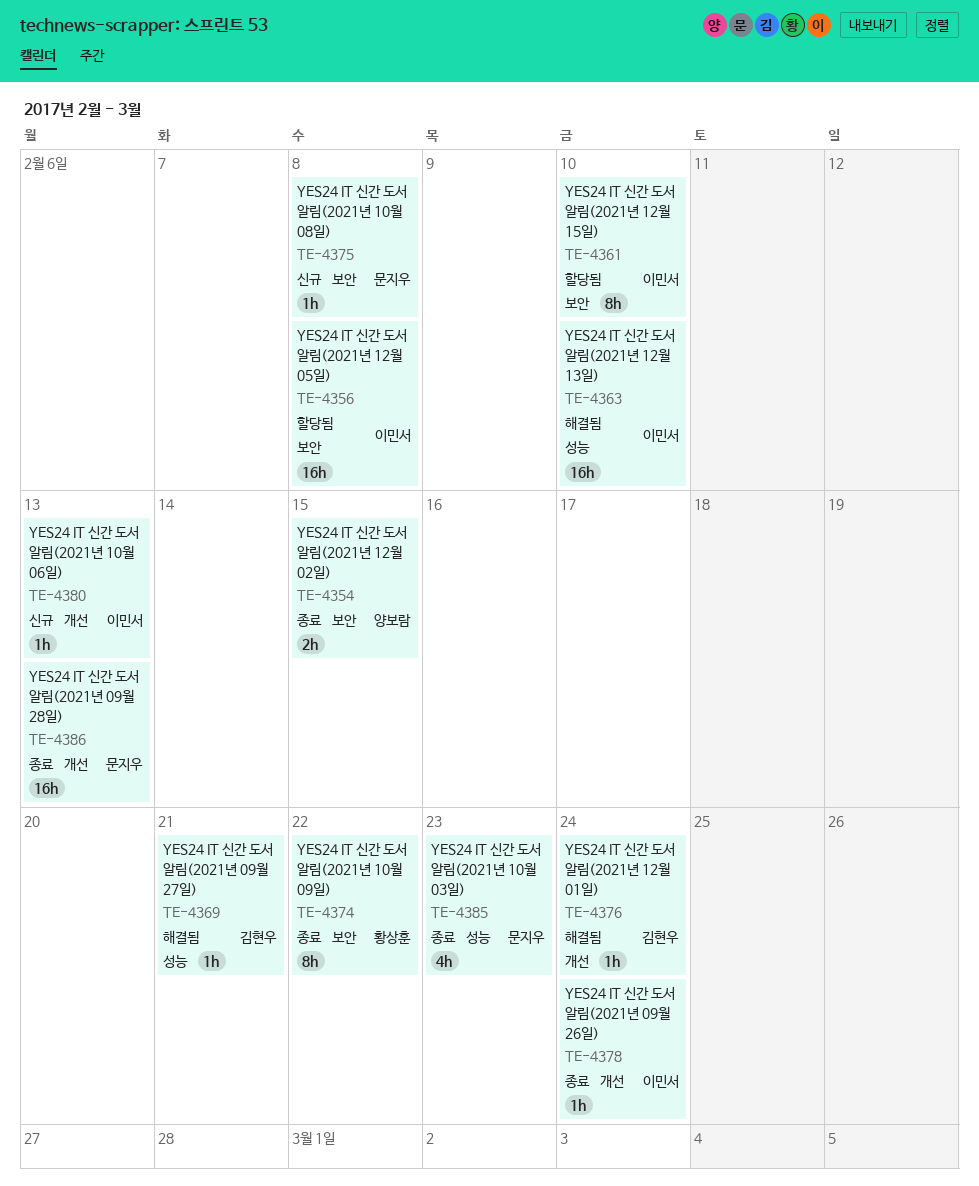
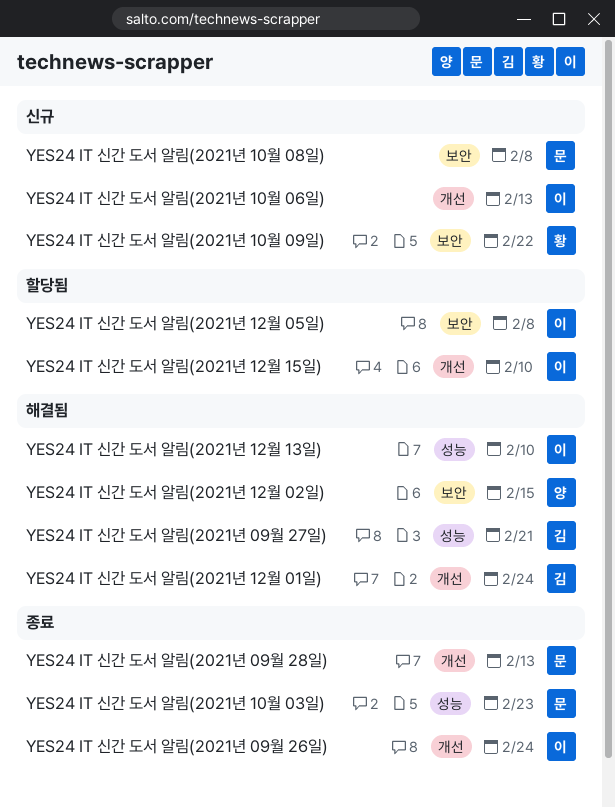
YES24 IT 신간 도서 알림(2021년 10월 09일), status: 종료 -> 신규
YES24 IT 신간 도서 알림(2021년 12월 02일), status: 종료 -> 해결됨
YES24 IT 신간 도서 알림(2021년 12월 15일), label: 보안 -> 개선

